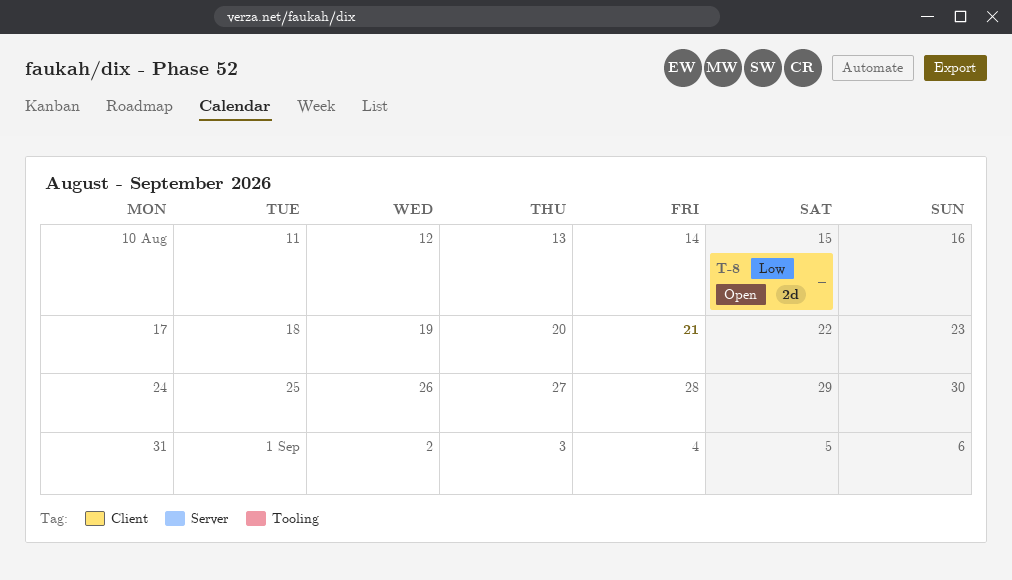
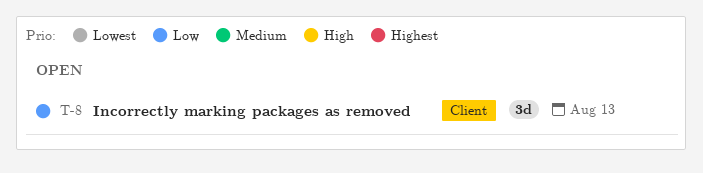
T-8, estimate: 2d -> 3d
T-8, due: Aug 15 -> Aug 13

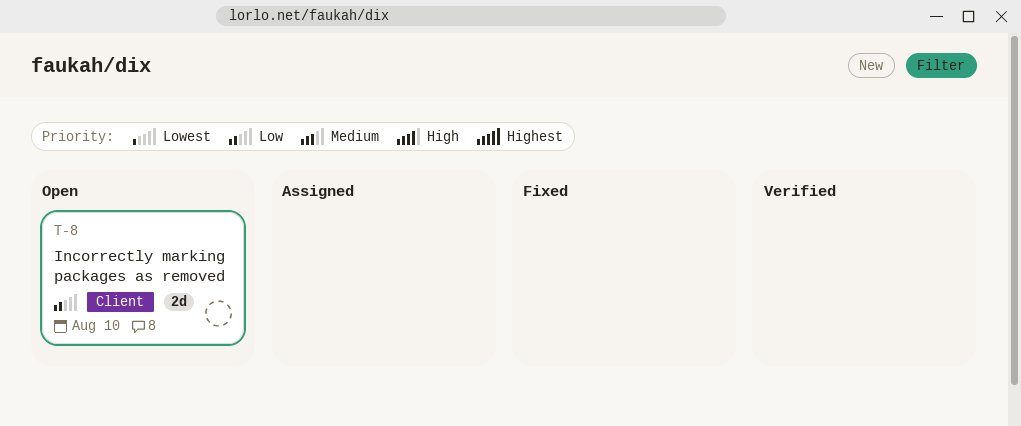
T-8, estimate: 3d -> 2d
T-8, due: Aug 13 -> Aug 10

